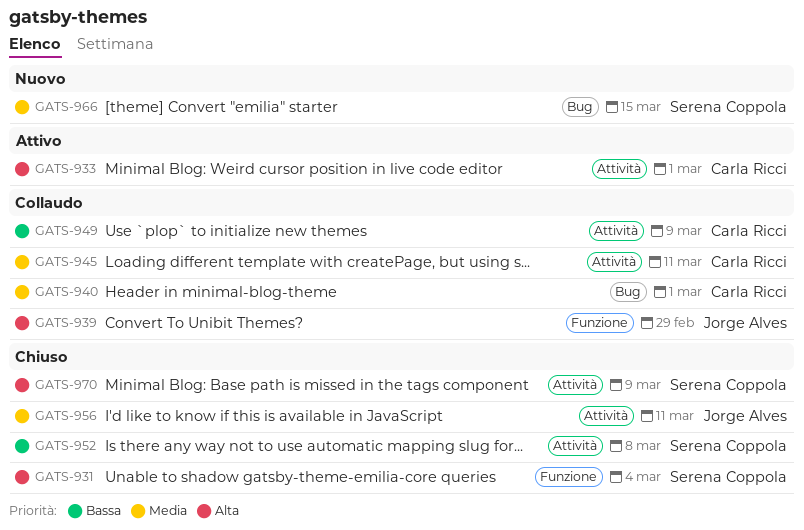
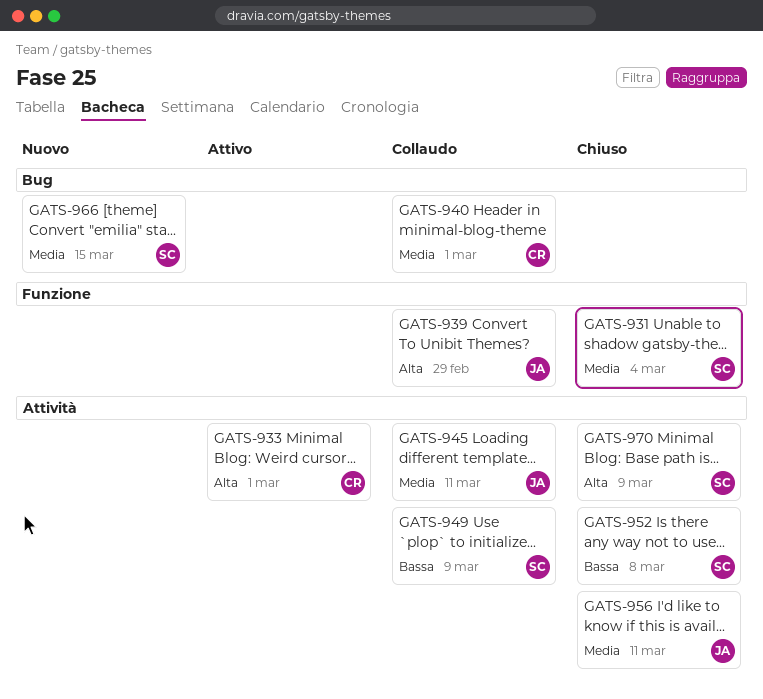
GATS-931, priority: Alta -> Media
GATS-945, owner: Carla Ricci -> Jorge Alves
GATS-949, owner: Carla Ricci -> Serena Coppola

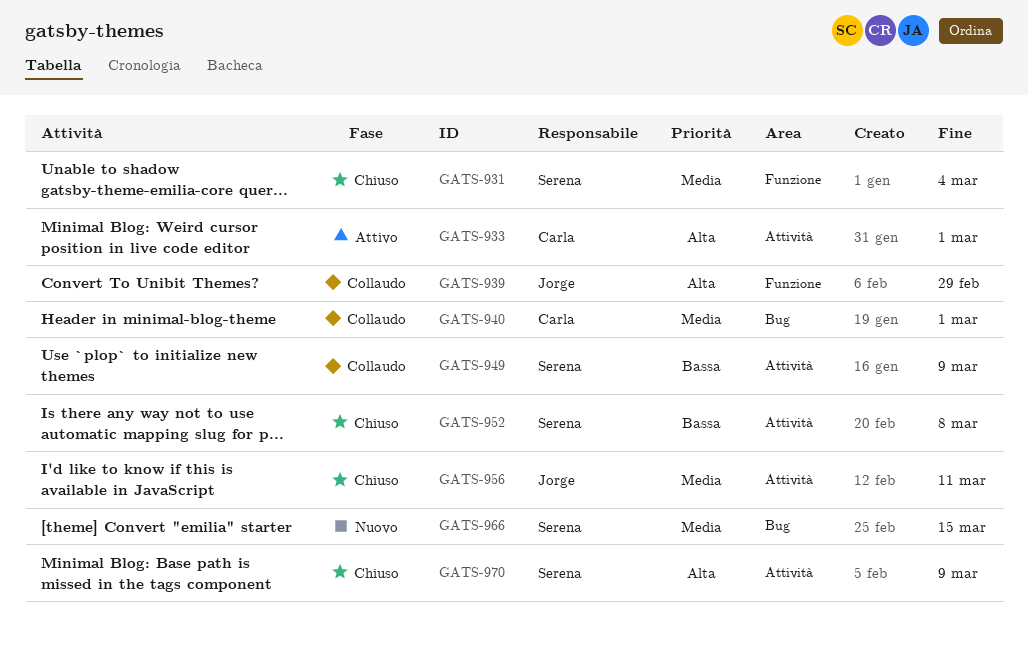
GATS-945: present -> none

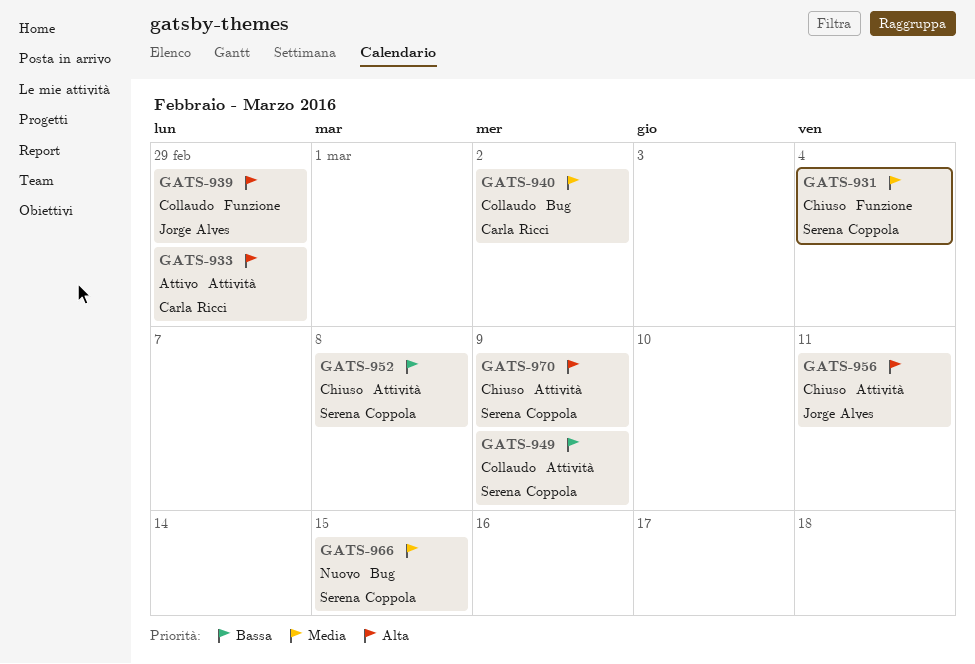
GATS-933, due: Mar 1 -> Feb 29
GATS-940, due: Mar 1 -> Mar 2
GATS-956, priority: Media -> Alta

